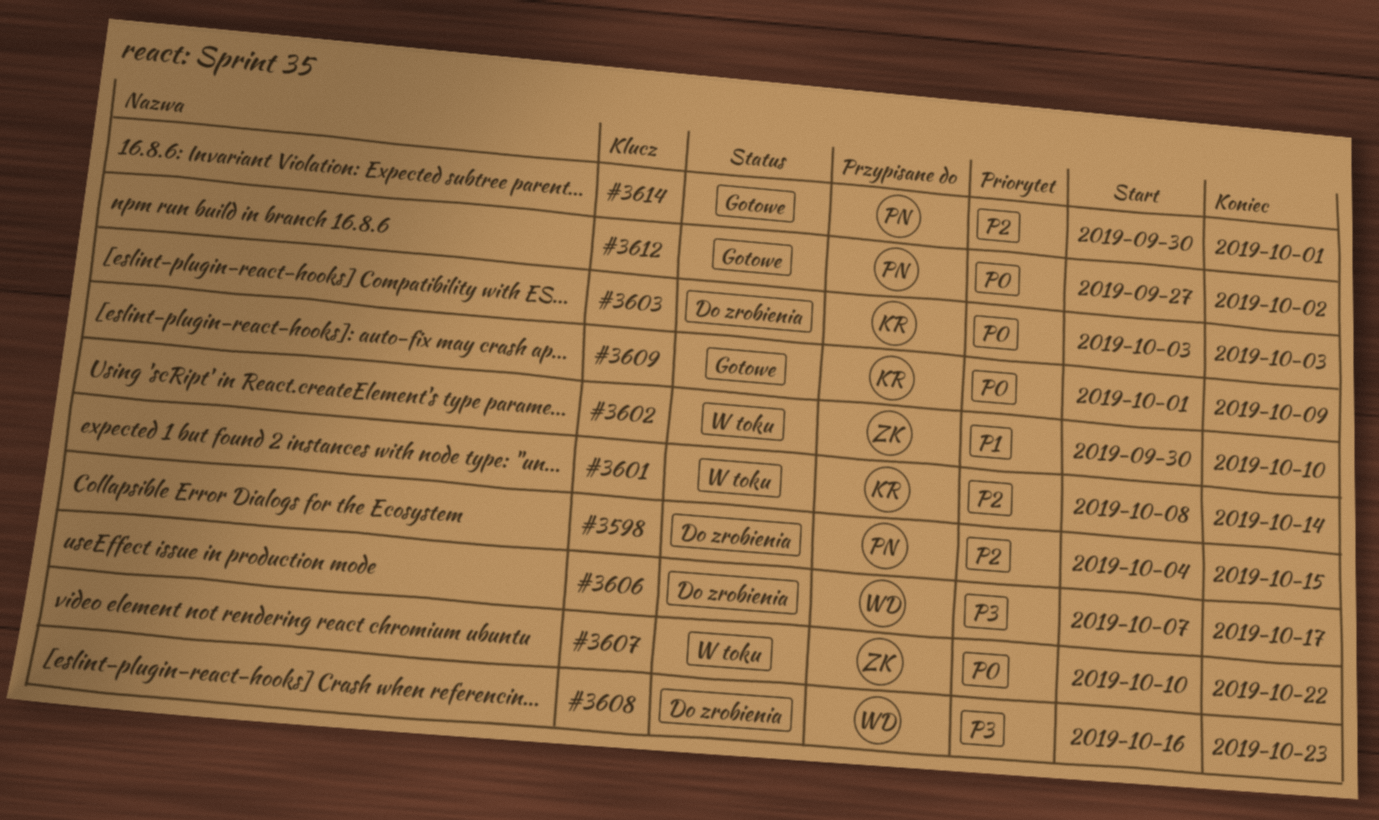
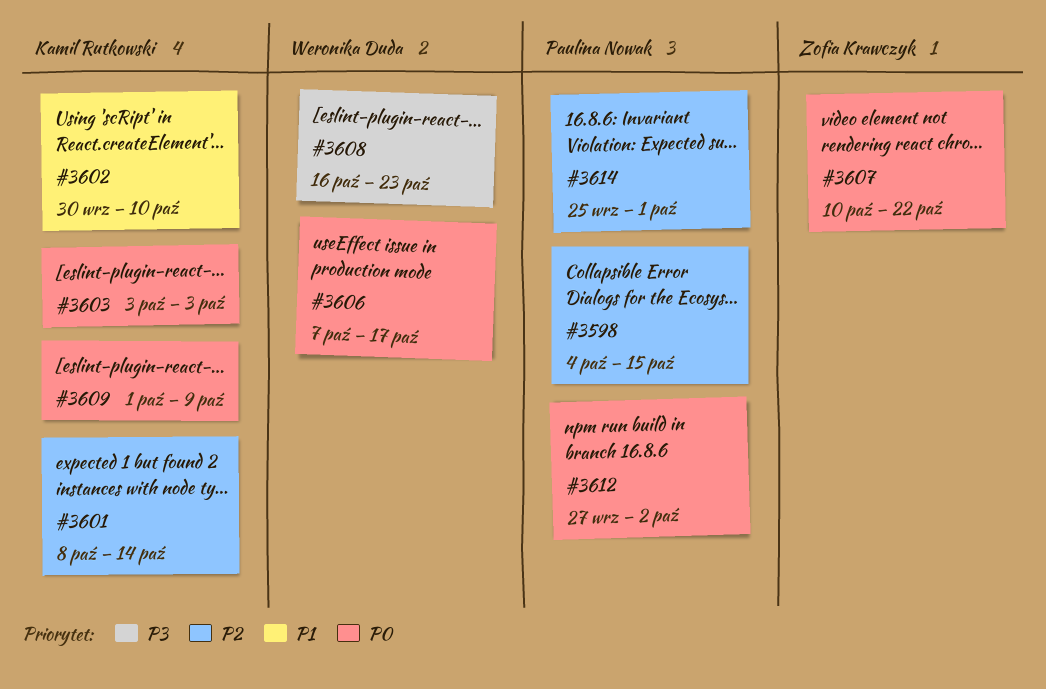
#3602, owner: Zofia Krawczyk -> Kamil Rutkowski
#3606, priority: P3 -> P0
#3614, start: Sep 30 -> Sep 25

